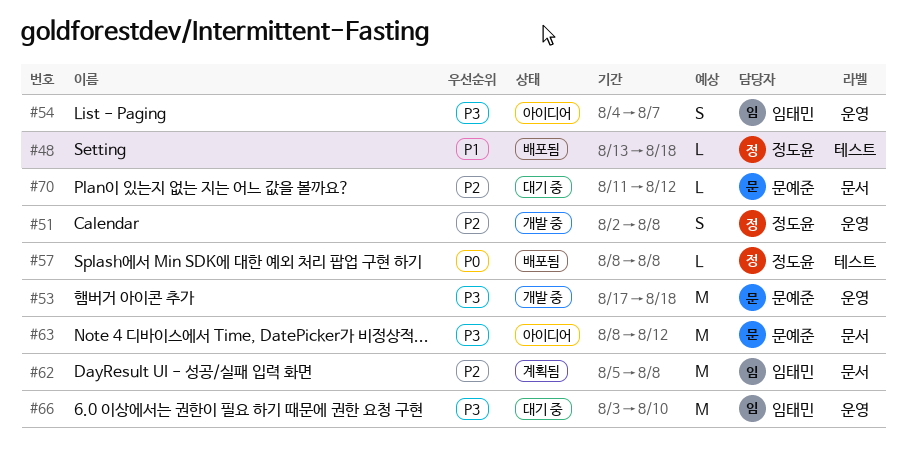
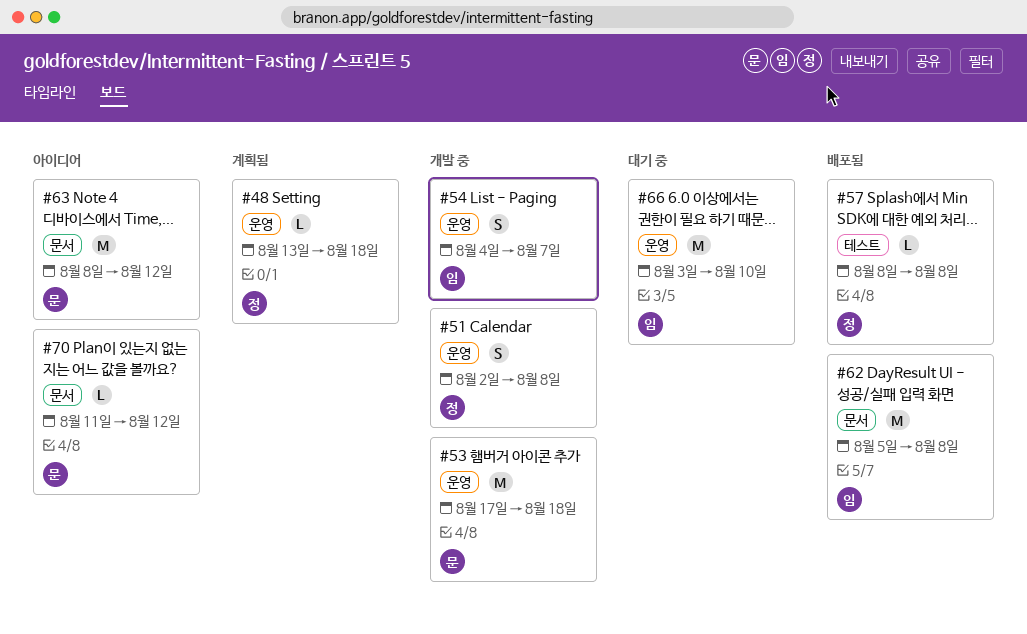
#48, status: 배포됨 -> 계획됨
#48, label: 테스트 -> 운영
#54, status: 아이디어 -> 개발 중
#62, status: 계획됨 -> 배포됨
#70, status: 대기 중 -> 아이디어

